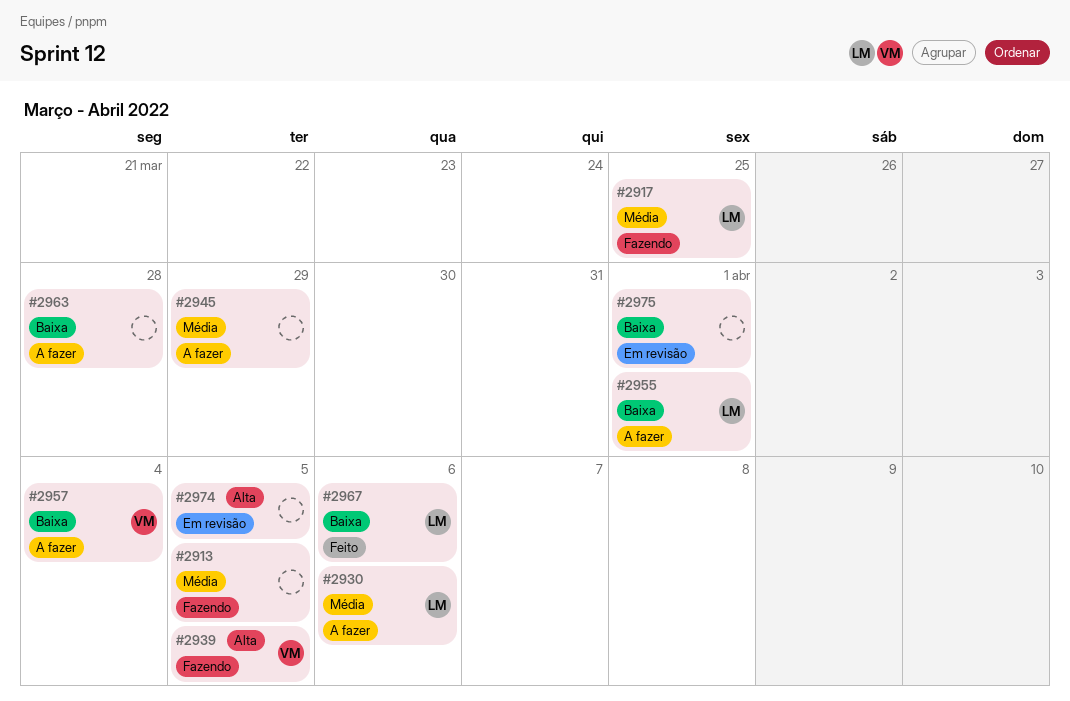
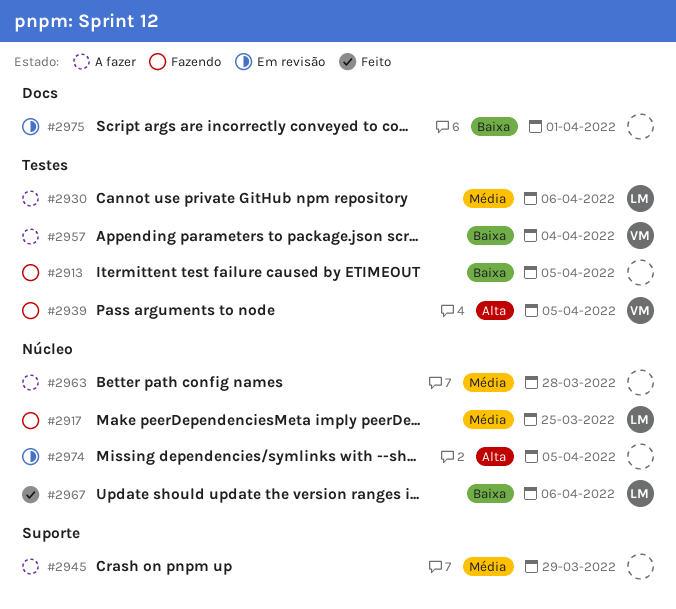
#2913, priority: Média -> Baixa
#2955: present -> none
#2963, priority: Baixa -> Média

